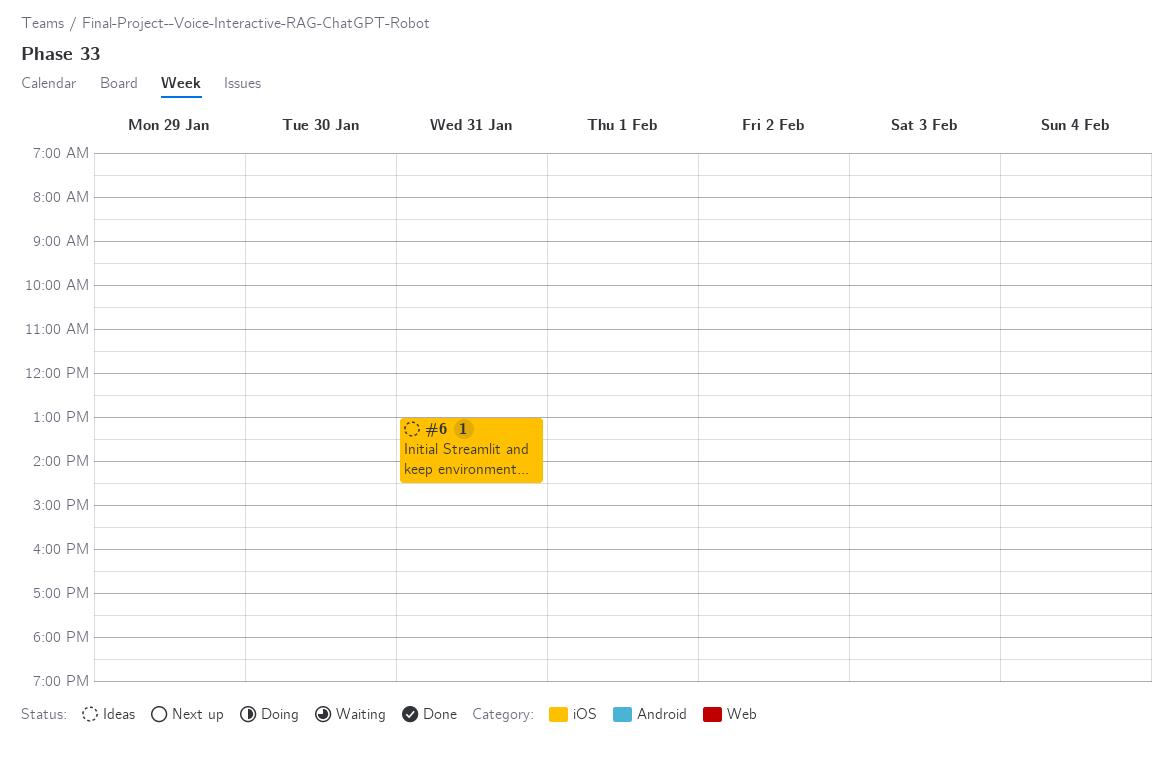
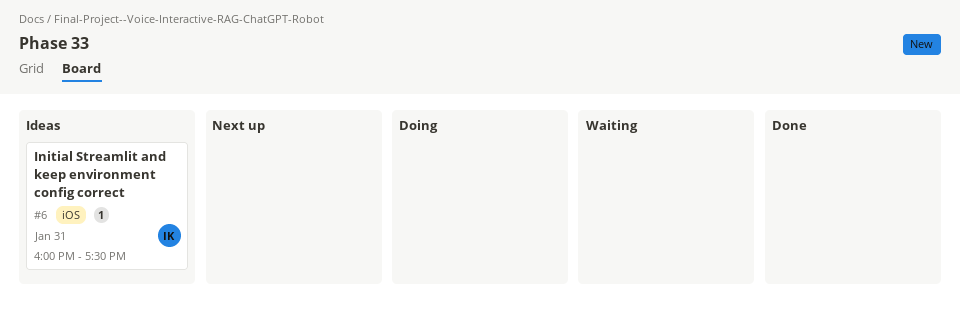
#6, begins: 13:00 -> 16:00
#6, ends: 14:30 -> 17:30

